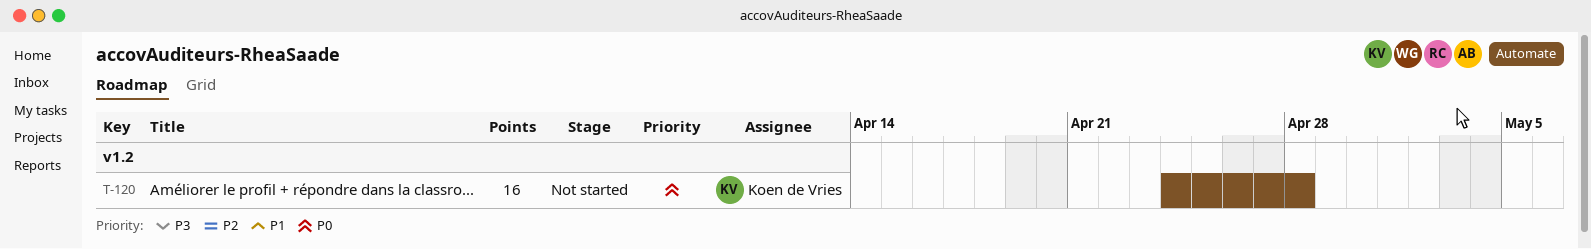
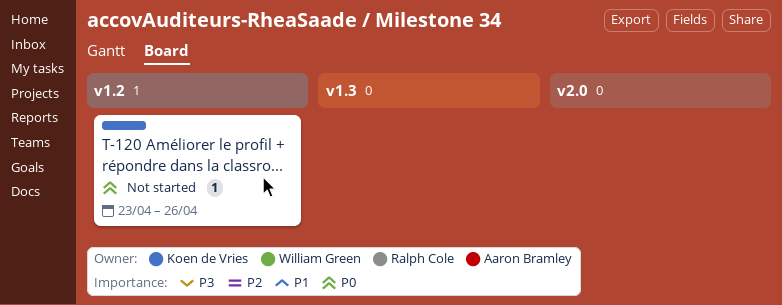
T-120, estimate: 16 -> 1
T-120, start: Apr 24 -> Apr 23
T-120, due: Apr 28 -> Apr 26

